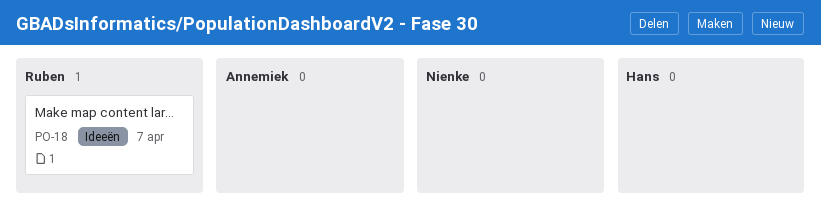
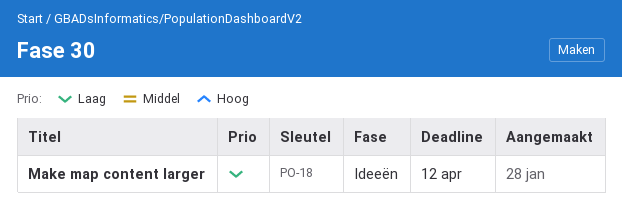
PO-18, due: Apr 7 -> Apr 12

